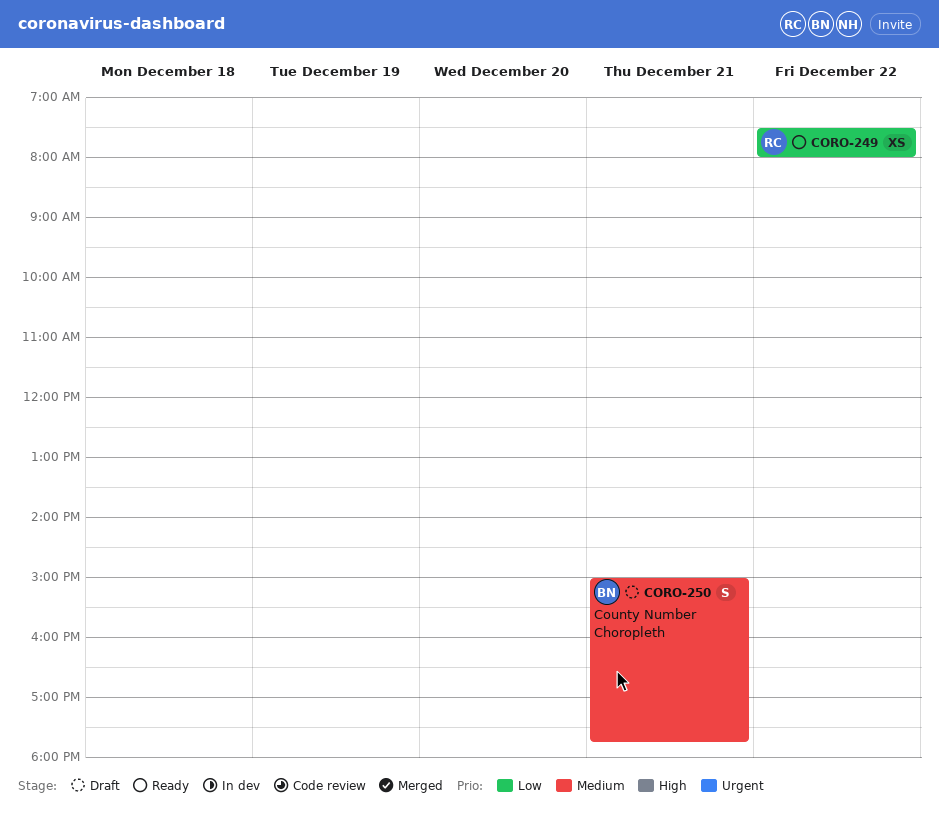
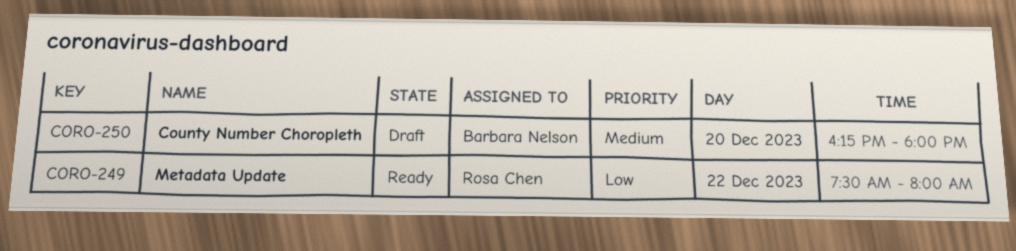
CORO-250, day: Dec 21 -> Dec 20
CORO-250, begins: 15:00 -> 16:15
CORO-250, ends: 17:45 -> 18:00

